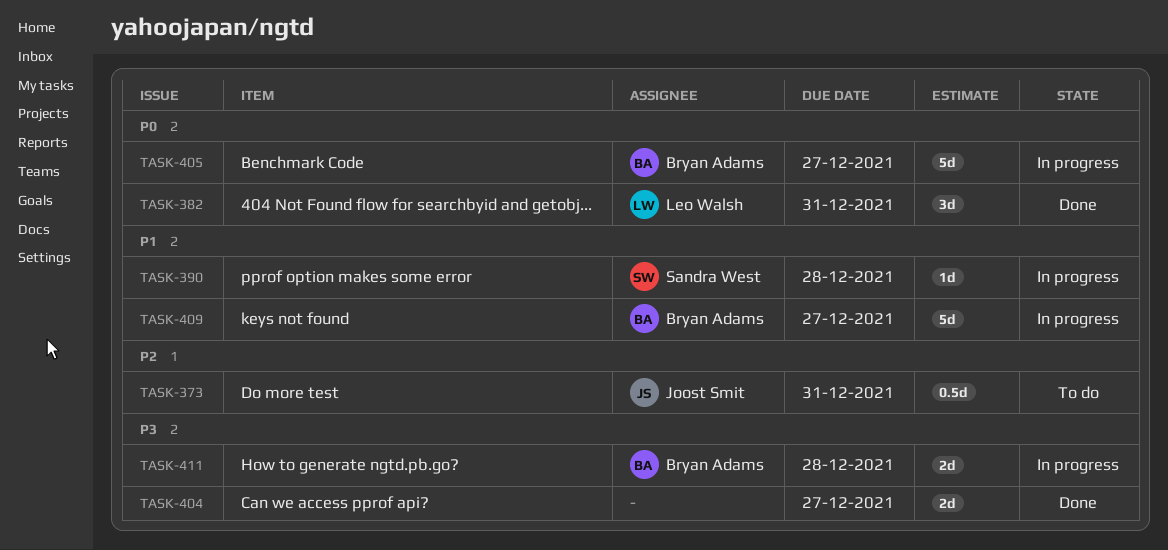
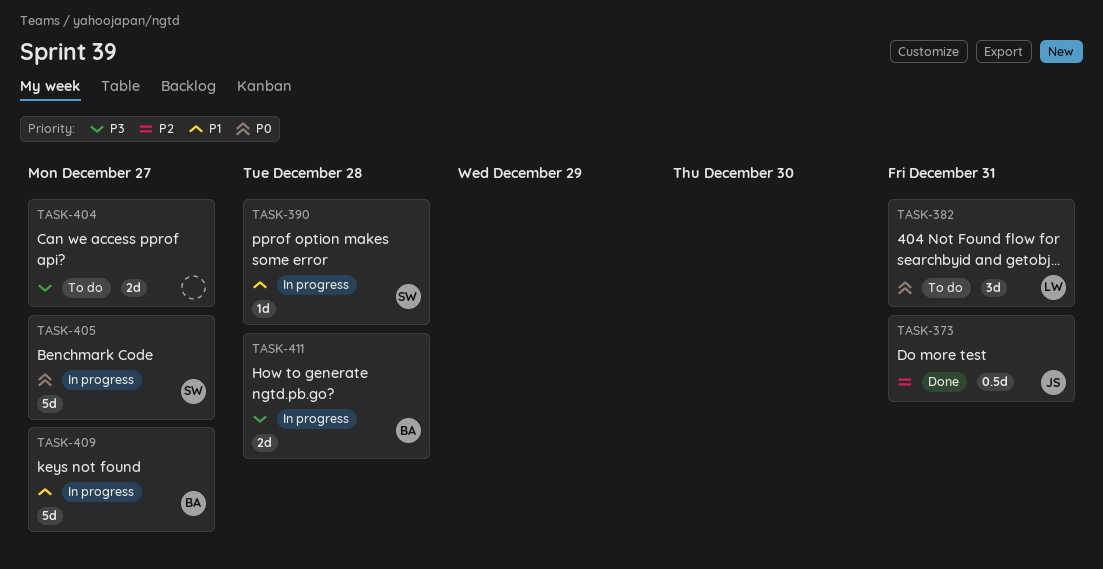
TASK-373, status: To do -> Done
TASK-382, status: Done -> To do
TASK-404, status: Done -> To do
TASK-405, owner: Bryan Adams -> Sandra West

